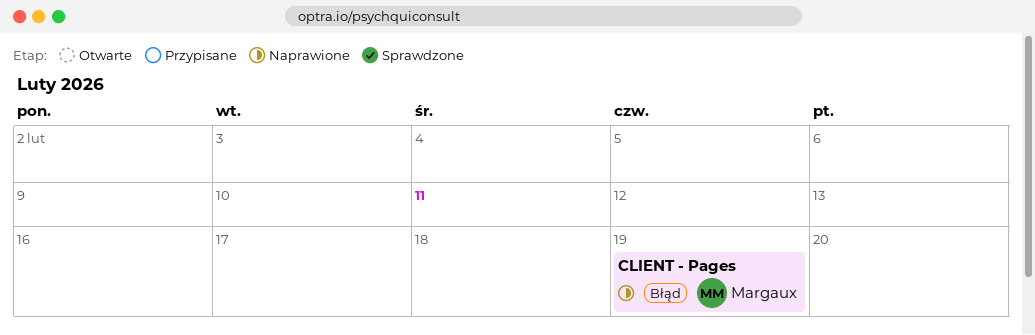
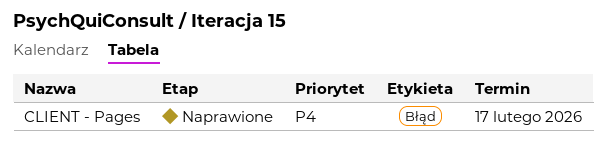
CLIENT - Pages, due: Feb 19 -> Feb 17

